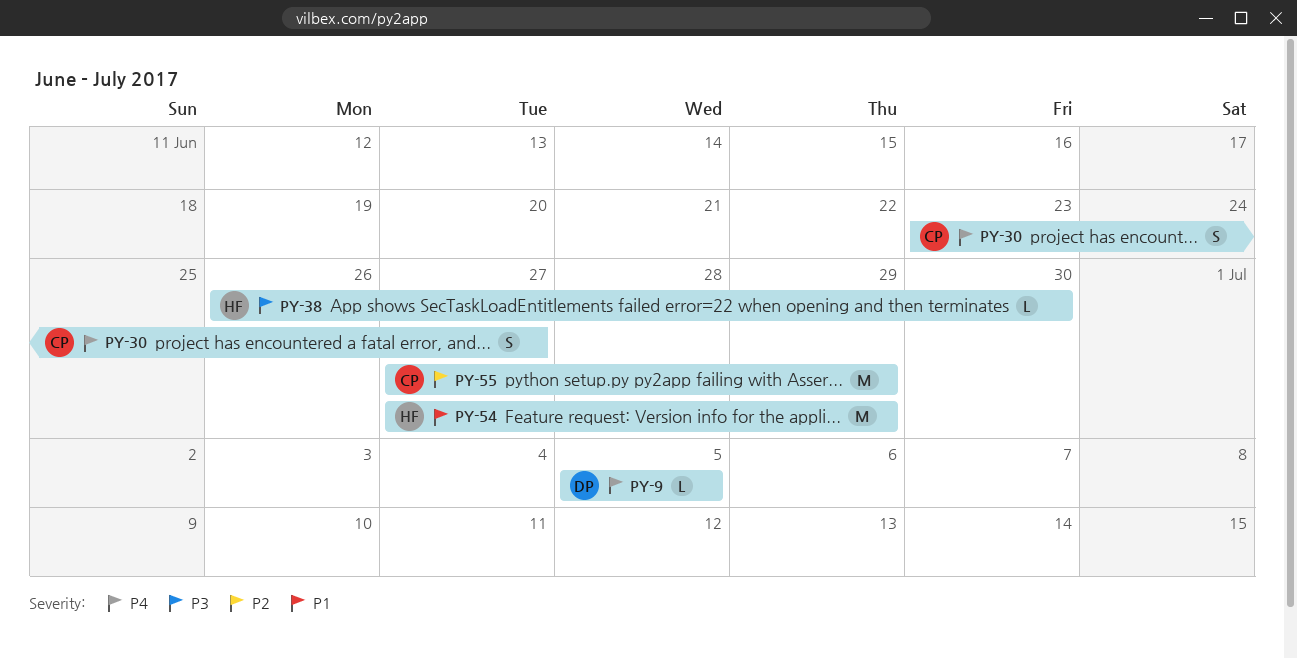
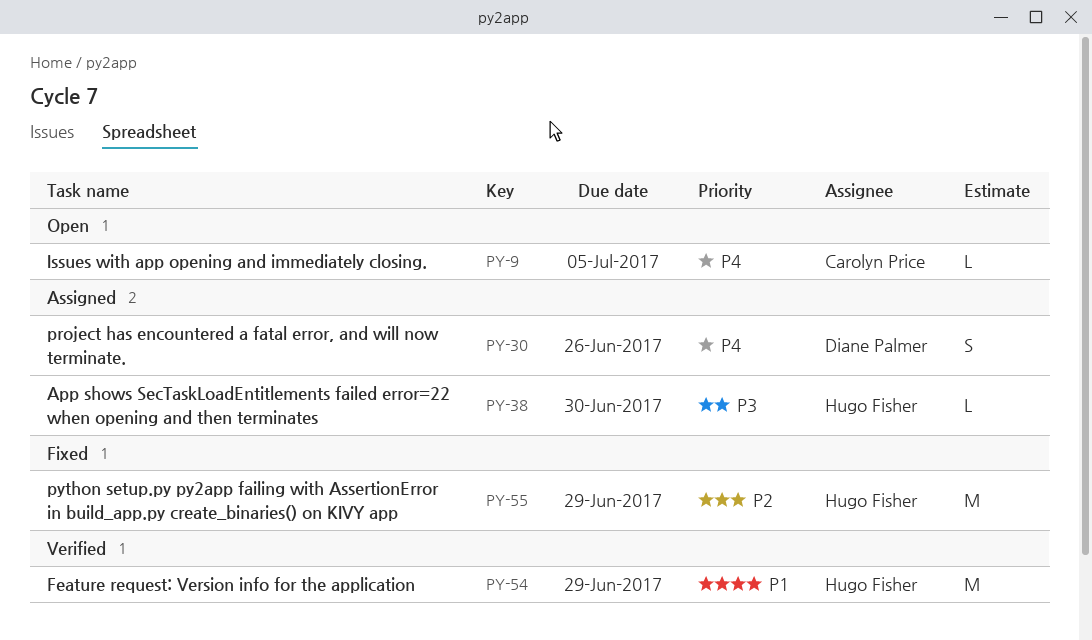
PY-9, owner: Diane Palmer -> Carolyn Price
PY-30, owner: Carolyn Price -> Diane Palmer
PY-30, due: Jun 27 -> Jun 26
PY-55, owner: Carolyn Price -> Hugo Fisher

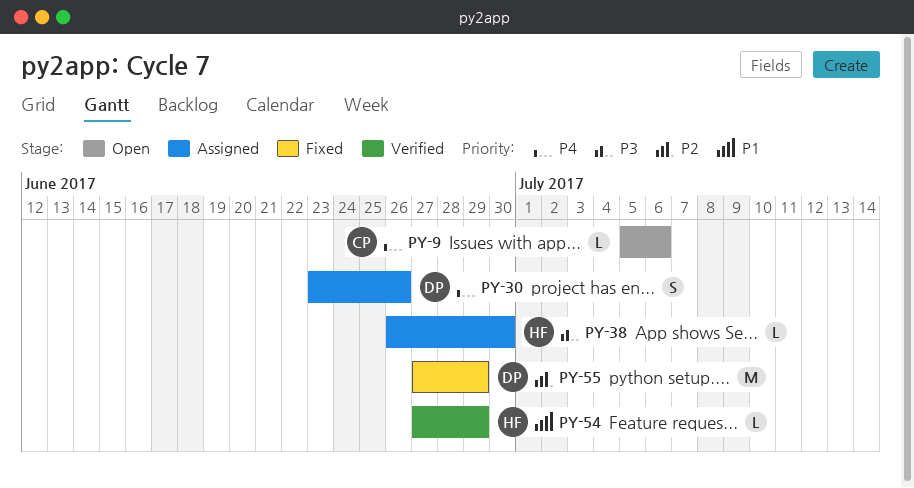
PY-9, due: Jul 5 -> Jul 6
PY-54, estimate: M -> L
PY-55, owner: Hugo Fisher -> Diane Palmer

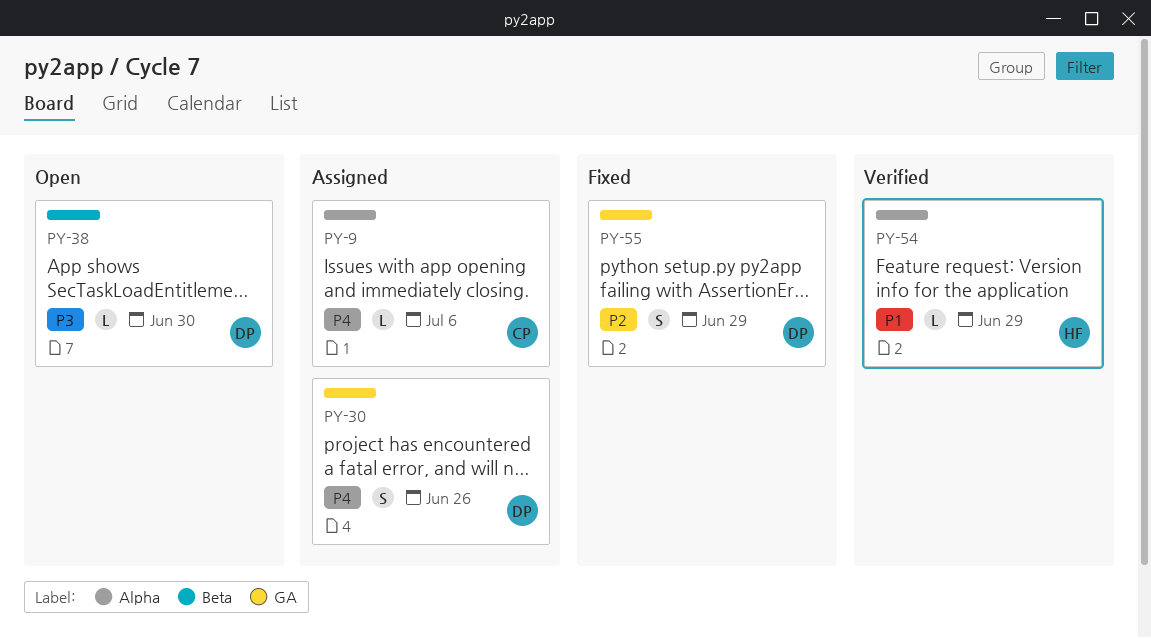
PY-9, status: Open -> Assigned
PY-38, status: Assigned -> Open
PY-38, owner: HF -> DP
PY-55, estimate: M -> S

